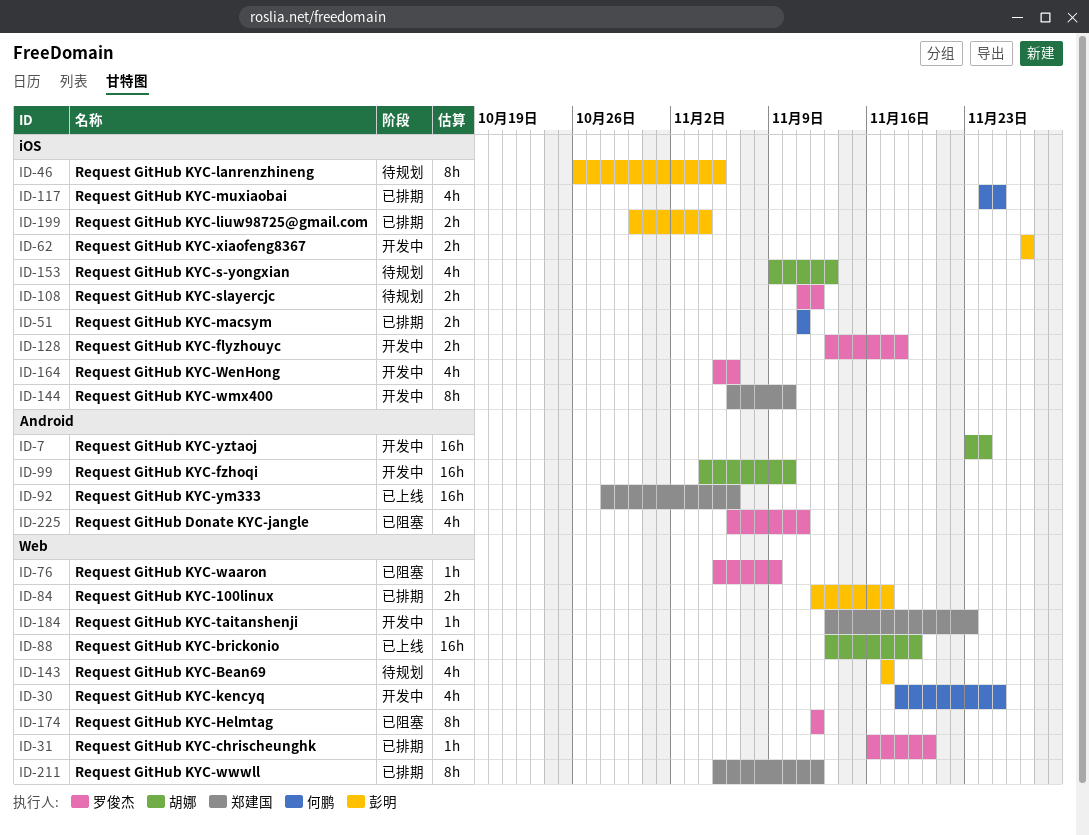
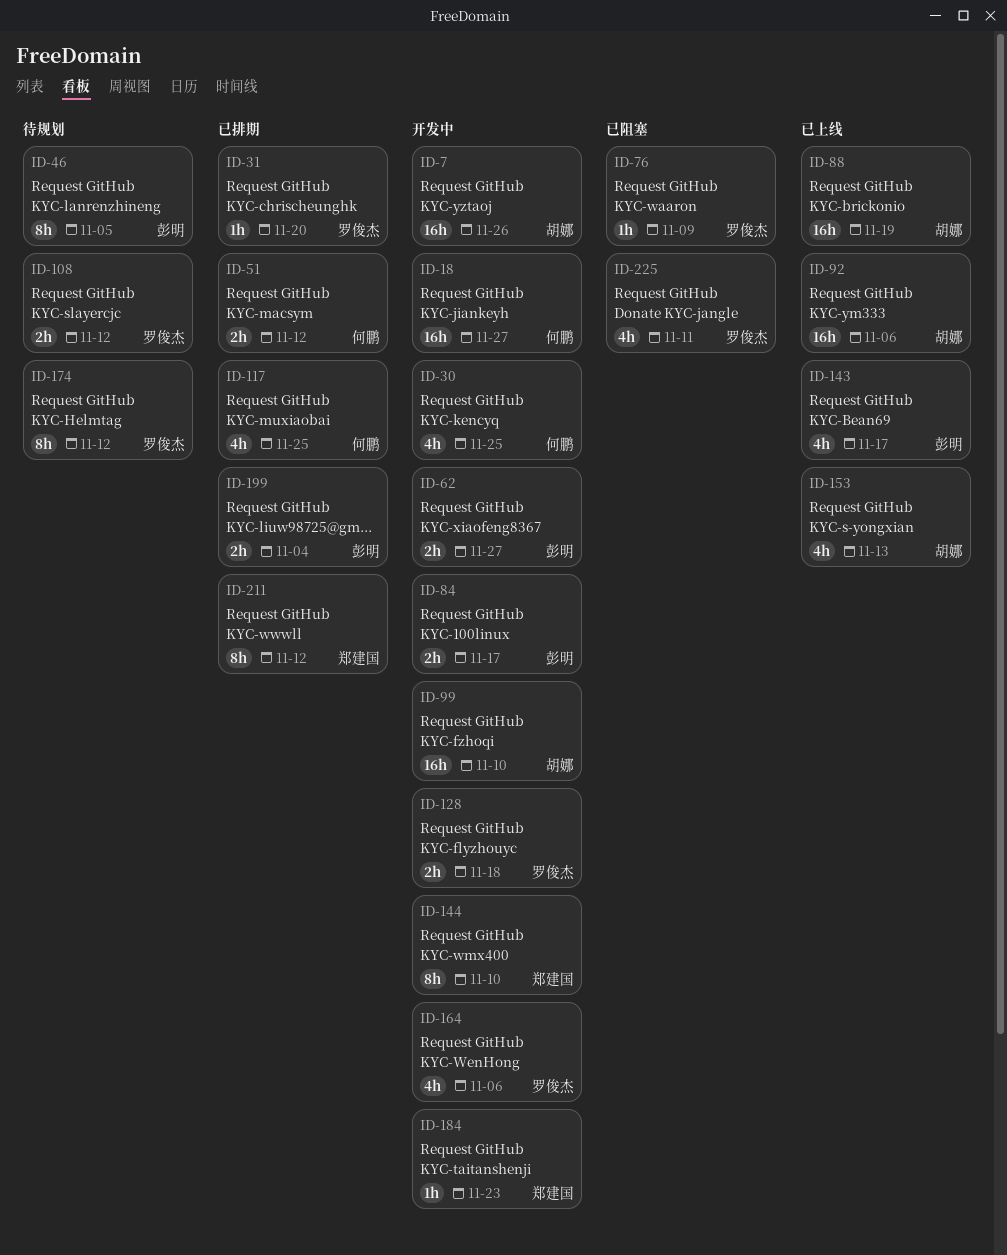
ID-7, due: Nov 24 -> Nov 26
ID-18: none -> present
ID-51, due: Nov 11 -> Nov 12
ID-84, status: 已排期 -> 开发中
ID-92, owner: 郑建国 -> 胡娜
ID-143, status: 待规划 -> 已上线
ID-153, status: 待规划 -> 已上线
ID-174, status: 已阻塞 -> 待规划

